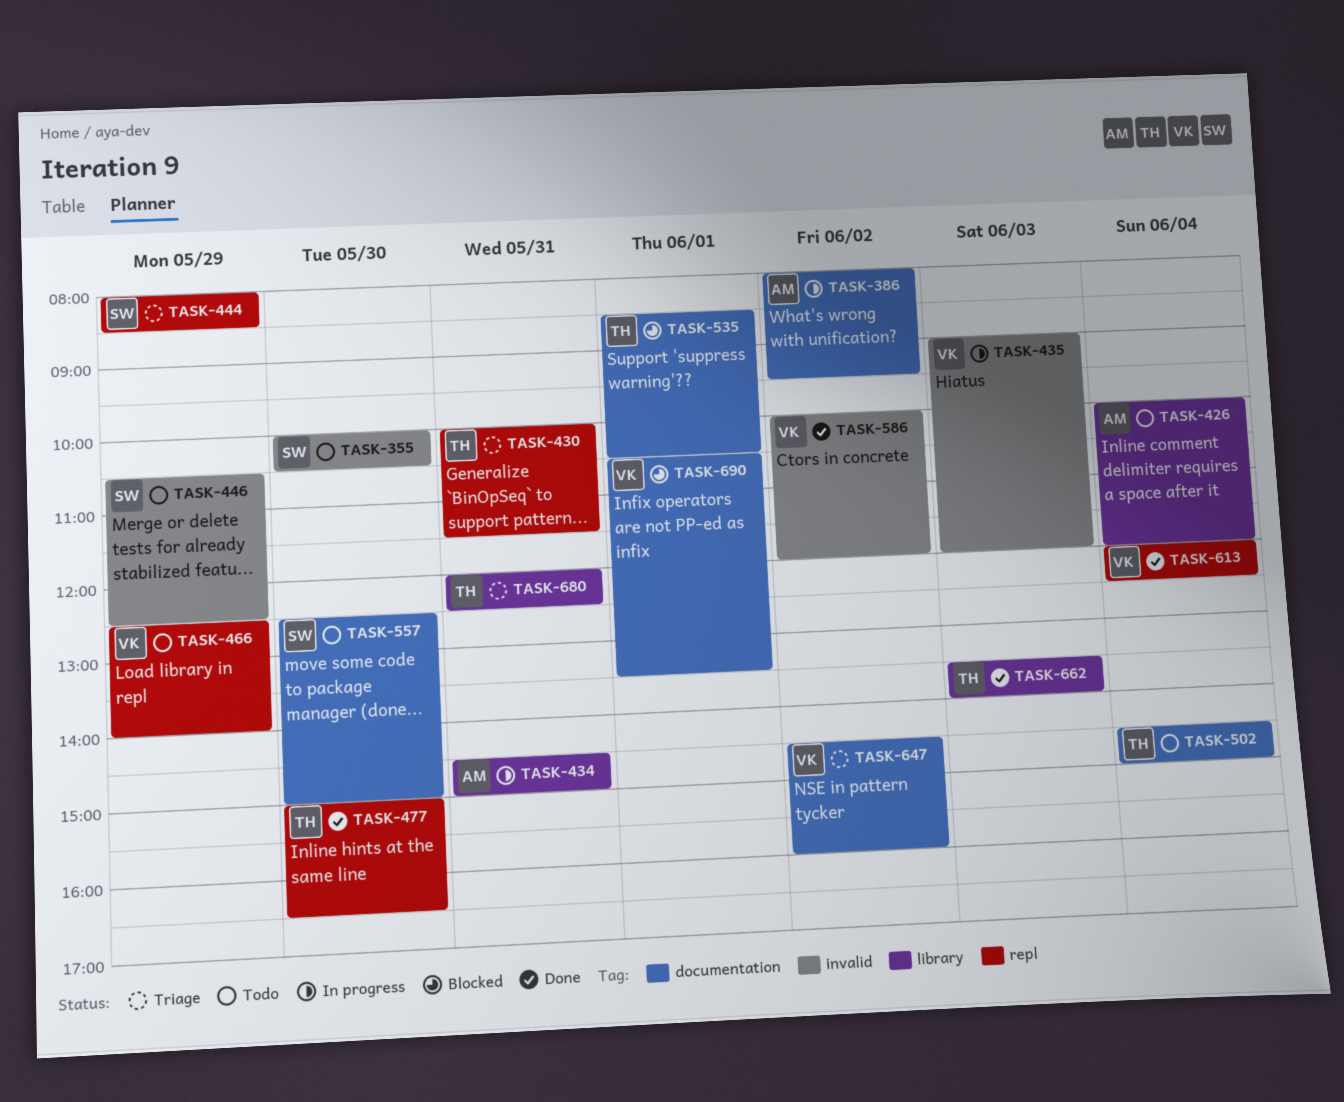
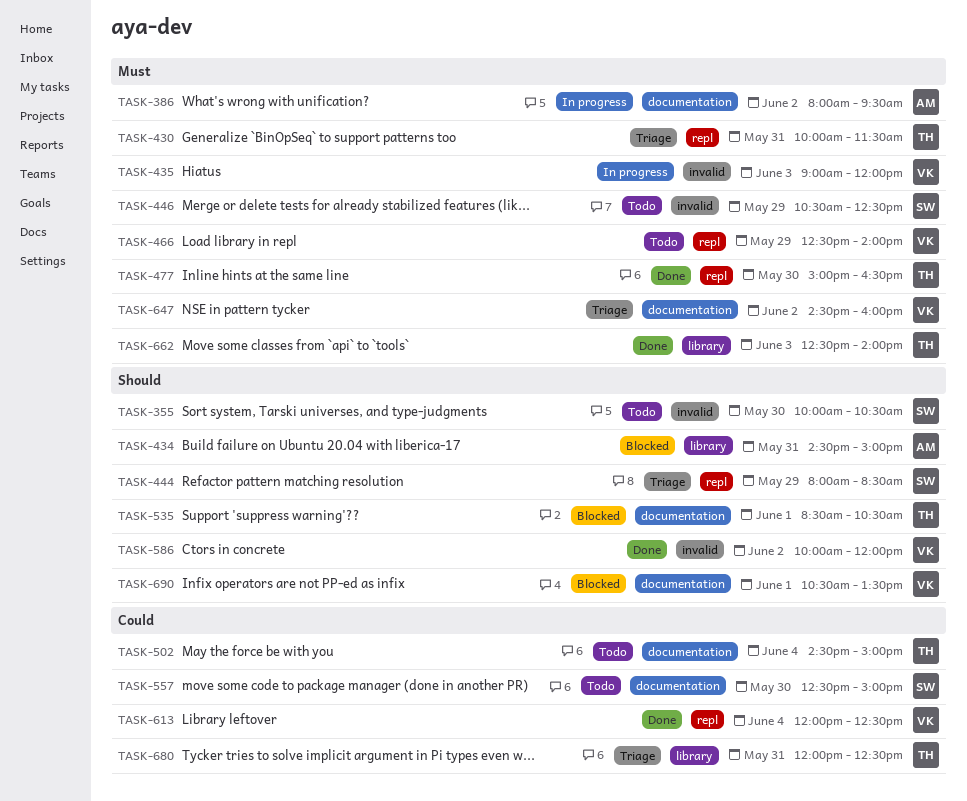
TASK-426: present -> none
TASK-434, status: In progress -> Blocked
TASK-662, begins: 13:30 -> 12:30

